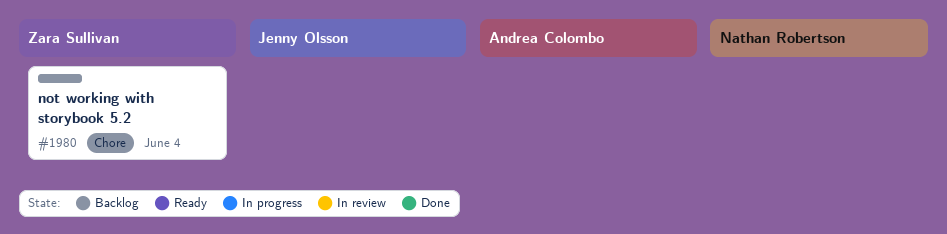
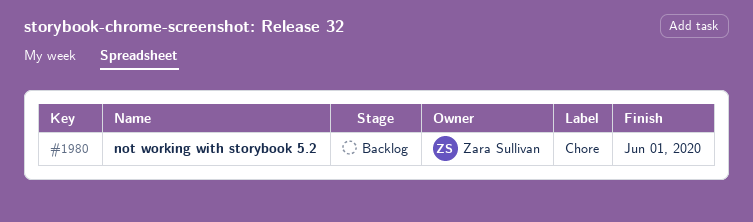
#1980, due: Jun 4 -> Jun 1

